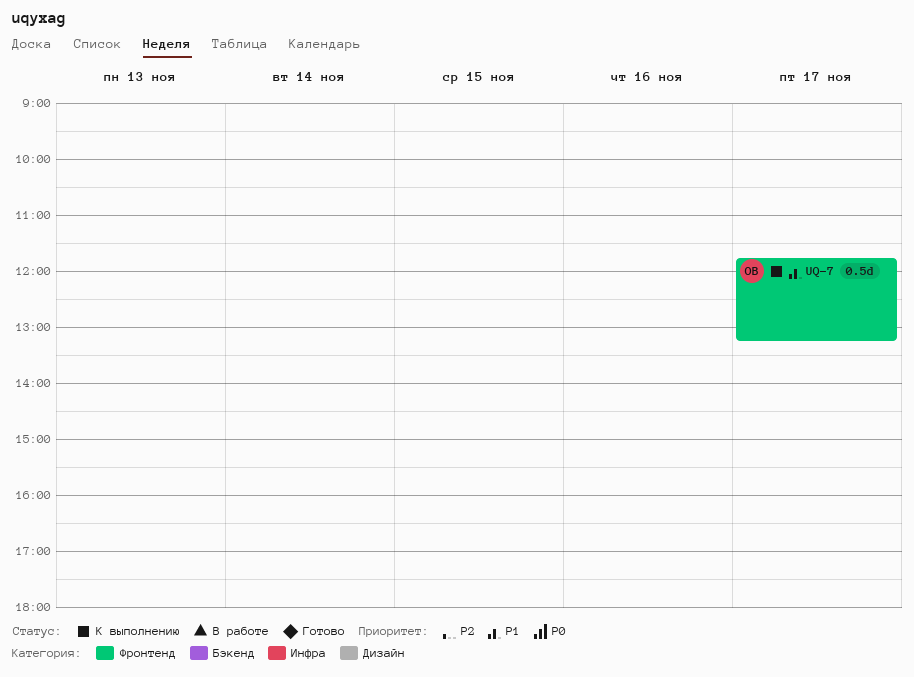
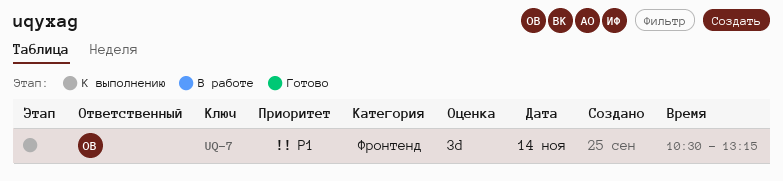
UQ-7, estimate: 0.5d -> 3d
UQ-7, day: Nov 17 -> Nov 14
UQ-7, begins: 11:45 -> 10:30

